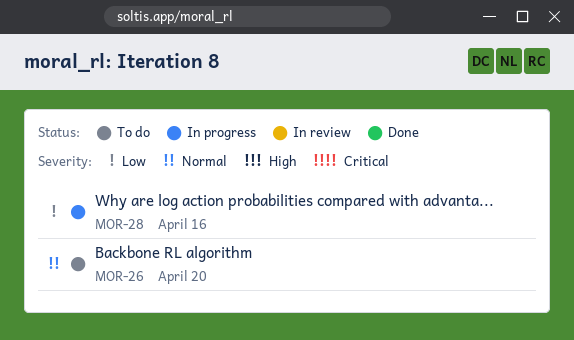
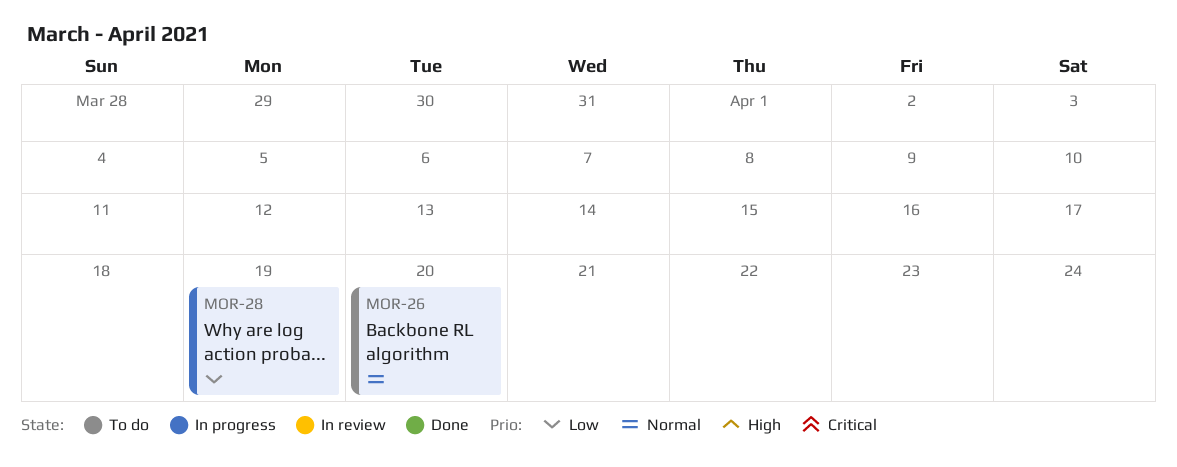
MOR-28, due: Apr 16 -> Apr 19

